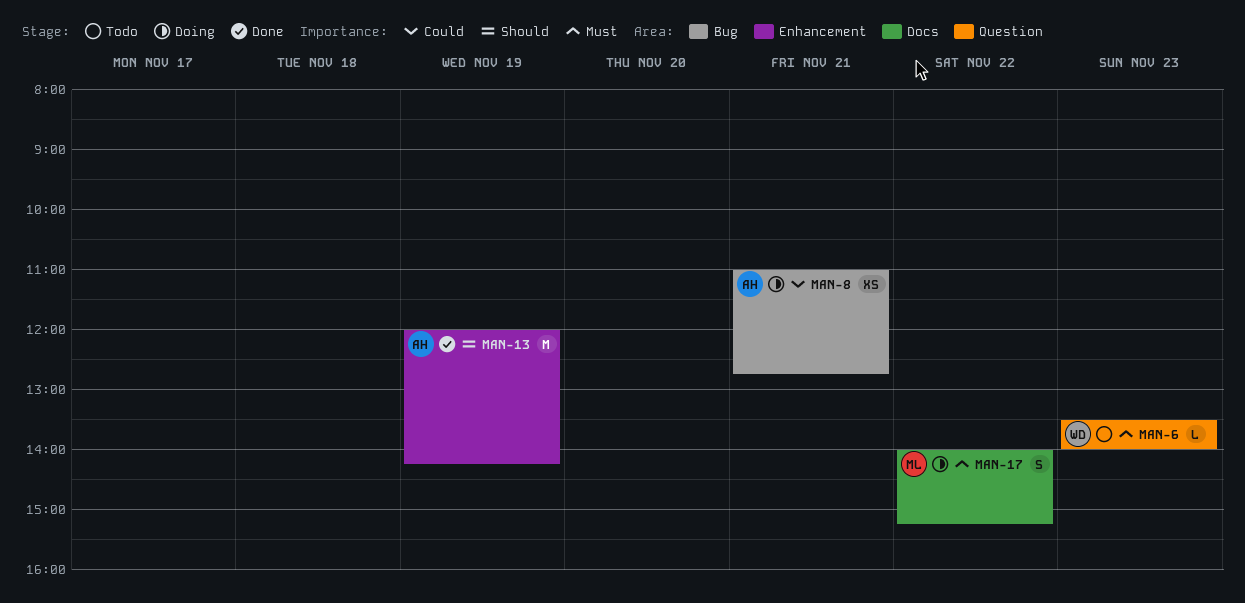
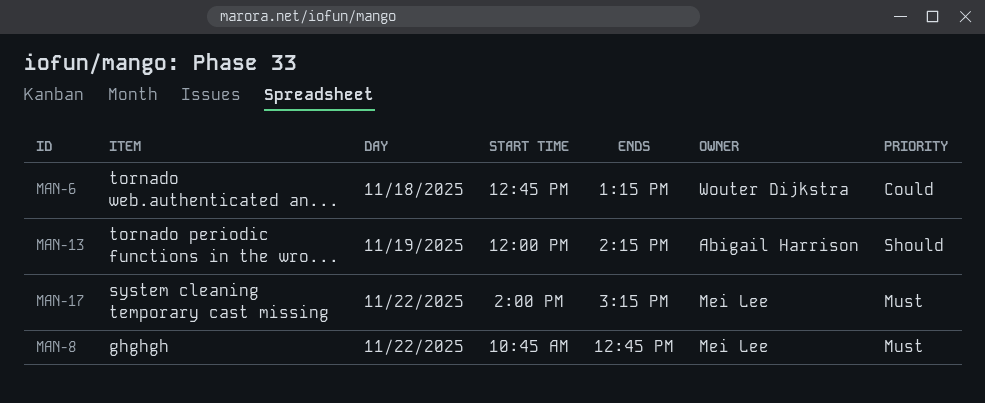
MAN-6, priority: Must -> Could
MAN-6, day: Nov 23 -> Nov 18
MAN-6, begins: 13:30 -> 12:45
MAN-6, ends: 14:00 -> 13:15
MAN-8, owner: Abigail Harrison -> Mei Lee
MAN-8, priority: Could -> Must
MAN-8, day: Nov 21 -> Nov 22
MAN-8, begins: 11:00 -> 10:45

